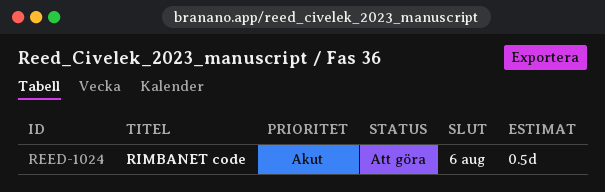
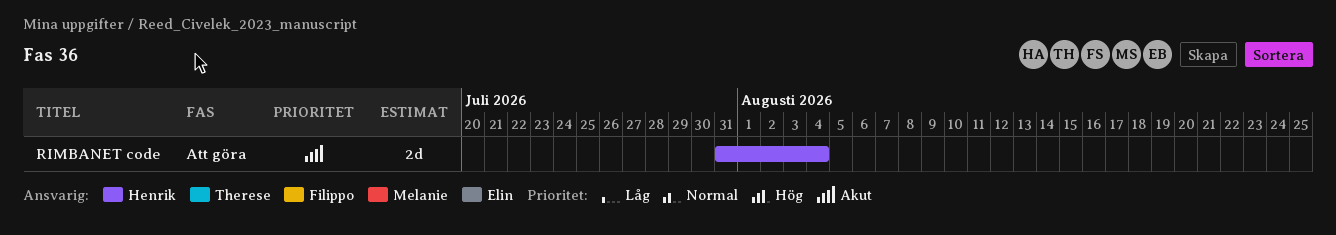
RIMBANET code, estimate: 0.5d -> 2d
RIMBANET code, due: Aug 6 -> Aug 4

